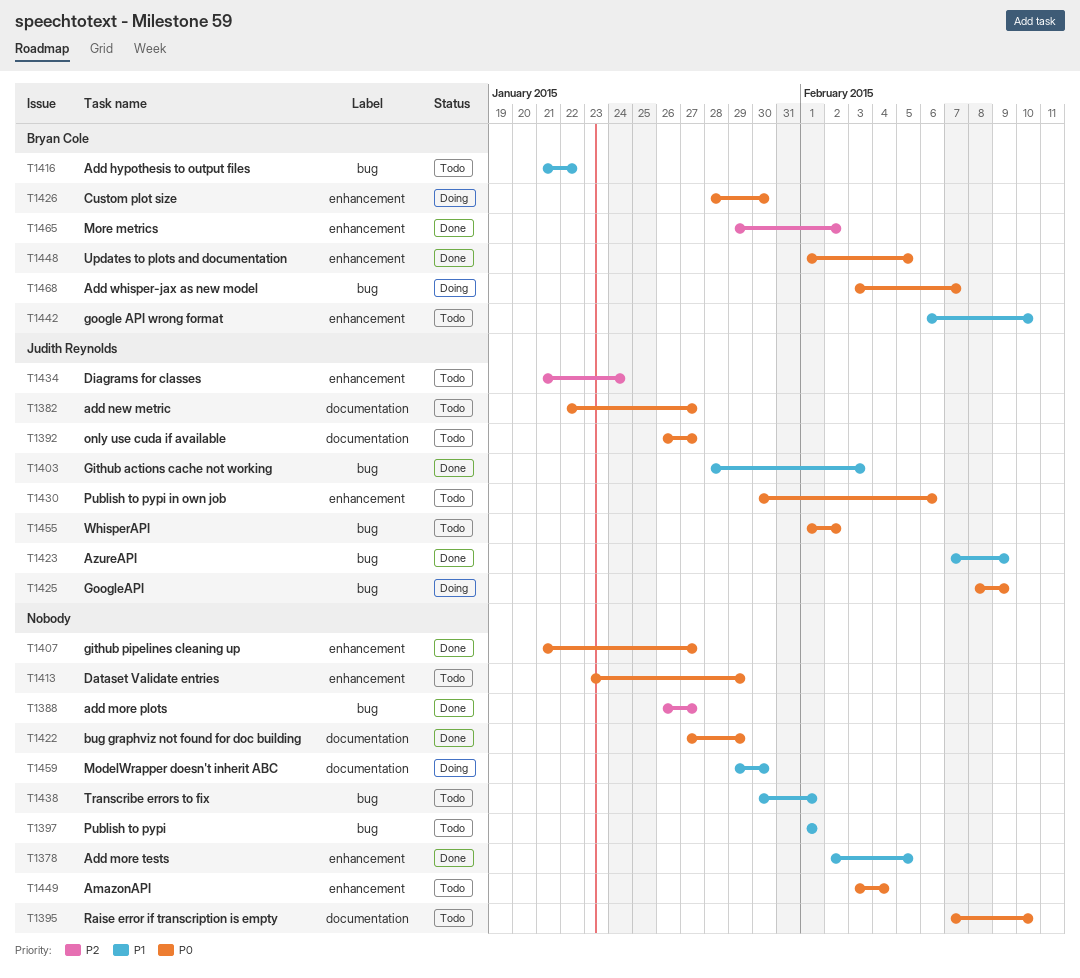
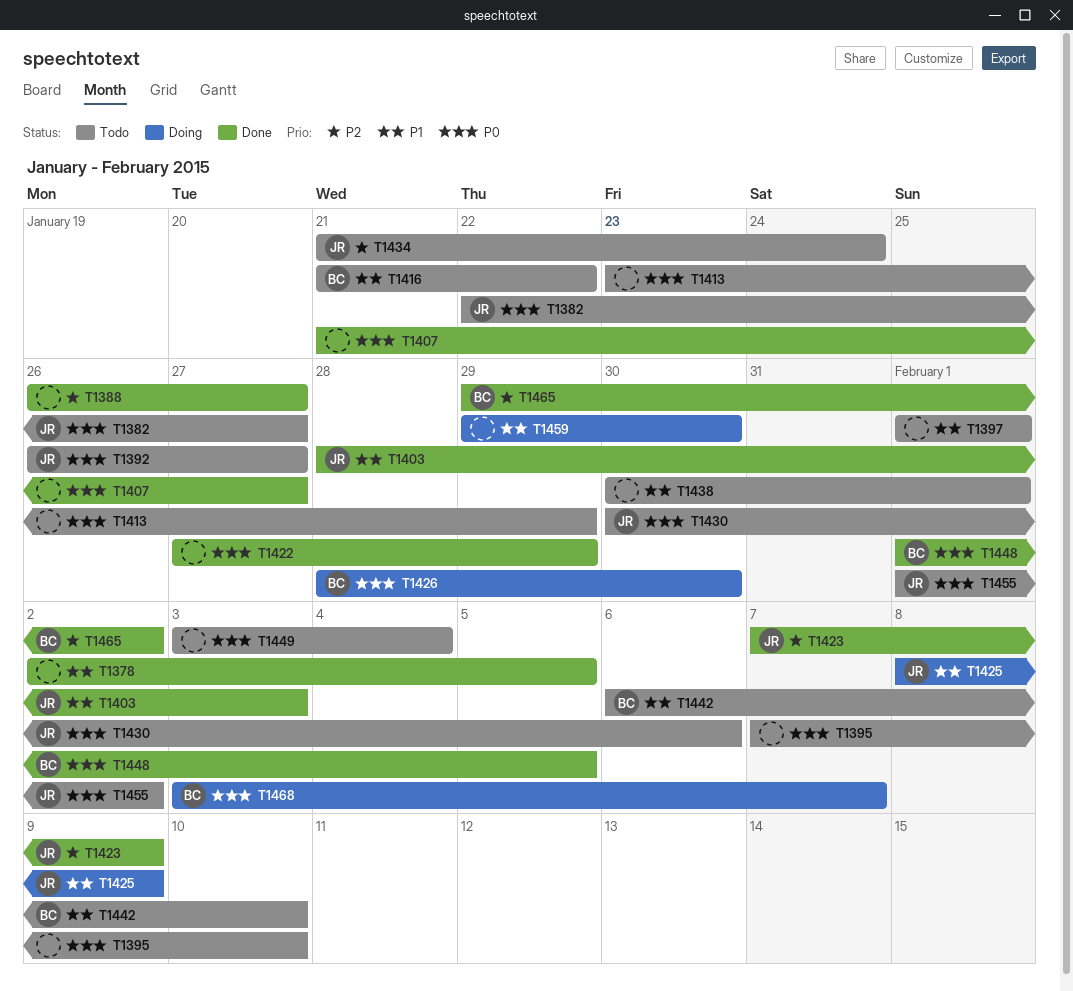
T1423, priority: P1 -> P2
T1425, priority: P0 -> P1

